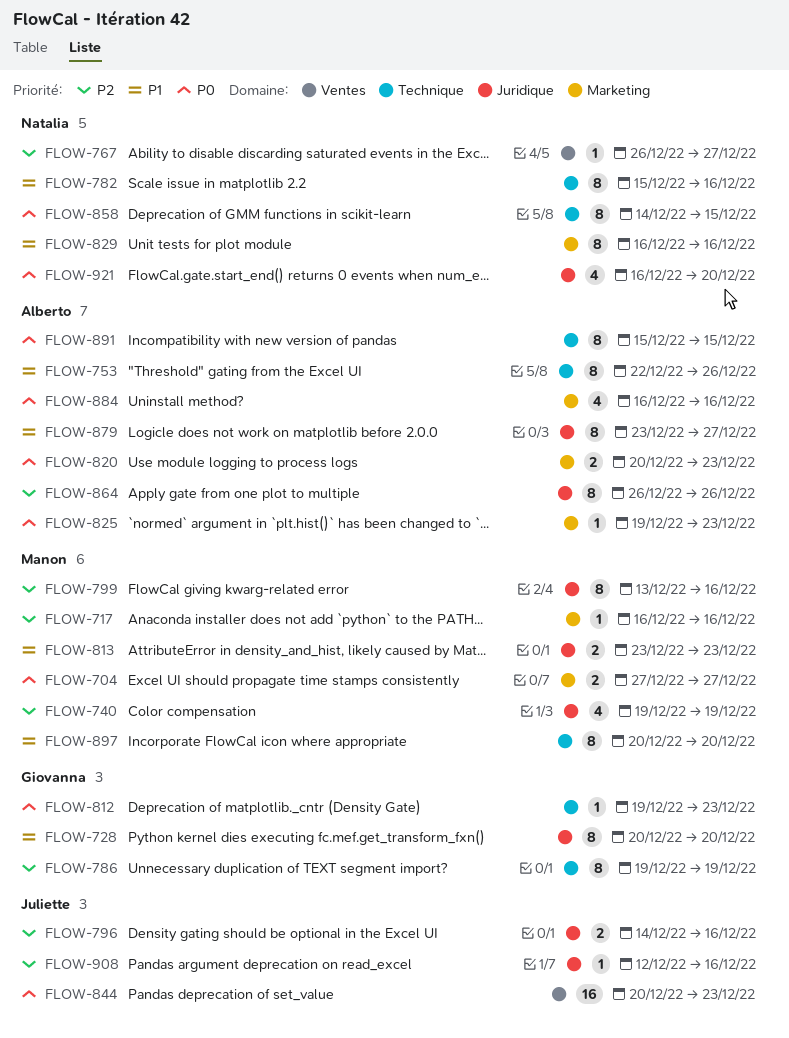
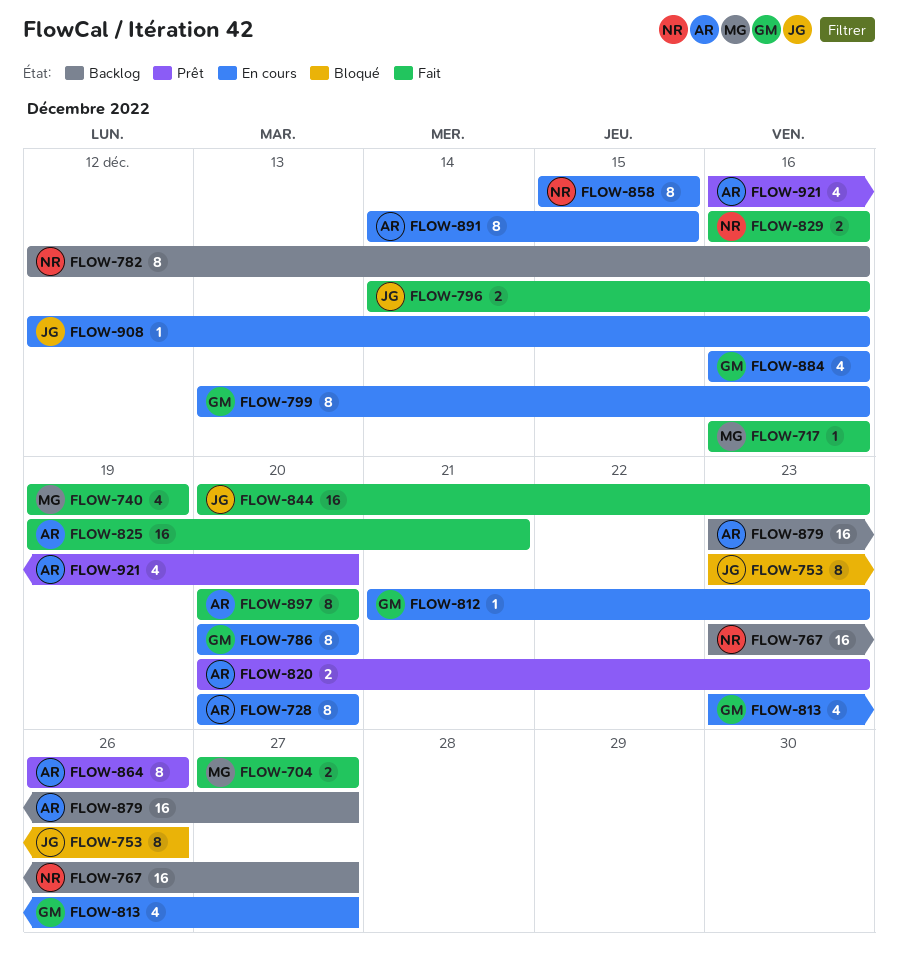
FLOW-728, owner: Giovanna -> Alberto
FLOW-753, owner: Alberto -> Juliette
FLOW-753, start: Dec 22 -> Dec 23
FLOW-767, estimate: 1 -> 16
FLOW-767, start: Dec 26 -> Dec 23
FLOW-782, start: Dec 15 -> Dec 12
FLOW-786, start: Dec 19 -> Dec 20
FLOW-786, due: Dec 19 -> Dec 20
FLOW-799, owner: Manon -> Giovanna
FLOW-812, start: Dec 19 -> Dec 21
FLOW-813, owner: Manon -> Giovanna
FLOW-813, estimate: 2 -> 4
FLOW-813, due: Dec 23 -> Dec 27
FLOW-825, estimate: 1 -> 16
FLOW-825, due: Dec 23 -> Dec 21
FLOW-829, estimate: 8 -> 2
FLOW-858, start: Dec 14 -> Dec 15
FLOW-879, estimate: 8 -> 16
FLOW-884, owner: Alberto -> Giovanna
FLOW-891, start: Dec 15 -> Dec 14
FLOW-897, owner: Manon -> Alberto
FLOW-921, owner: Natalia -> Alberto

